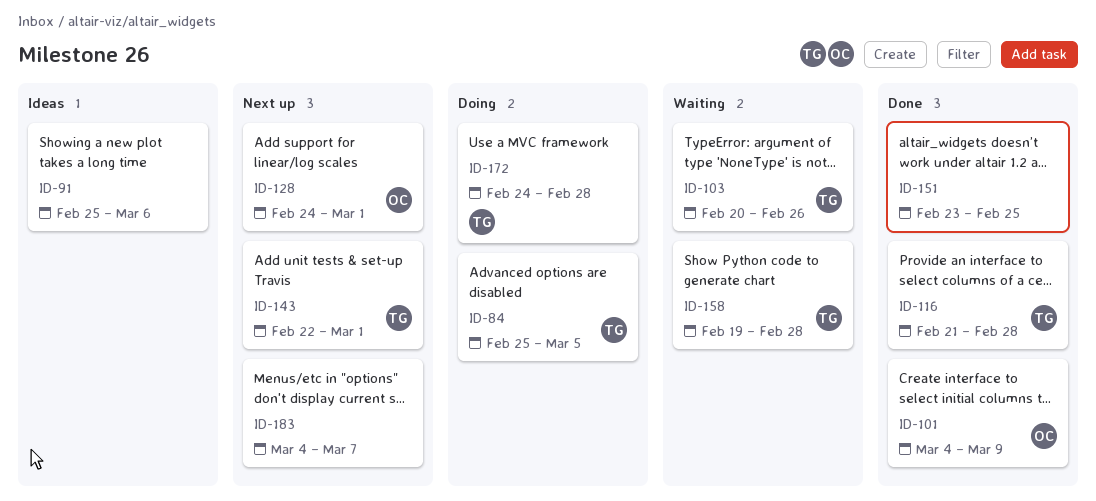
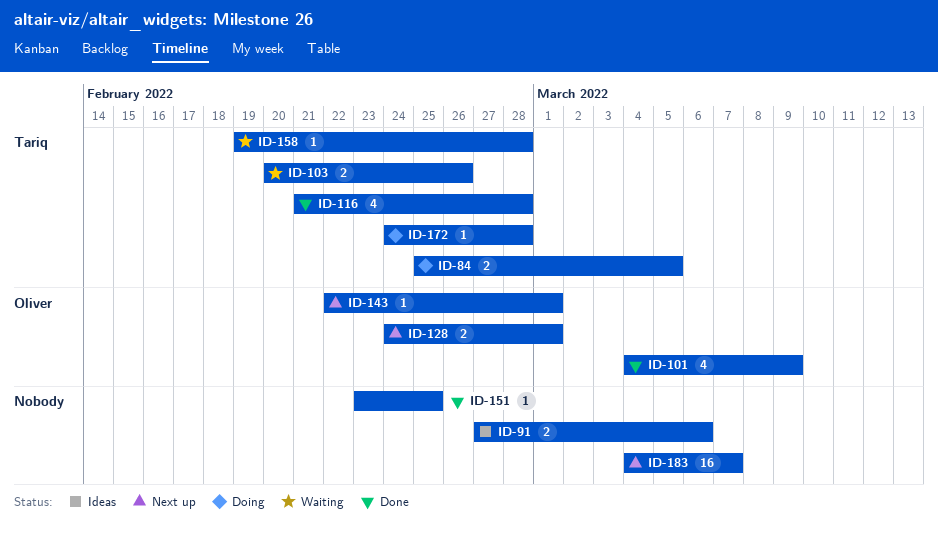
ID-91, start: Feb 25 -> Feb 27
ID-143, owner: Tariq -> Oliver

